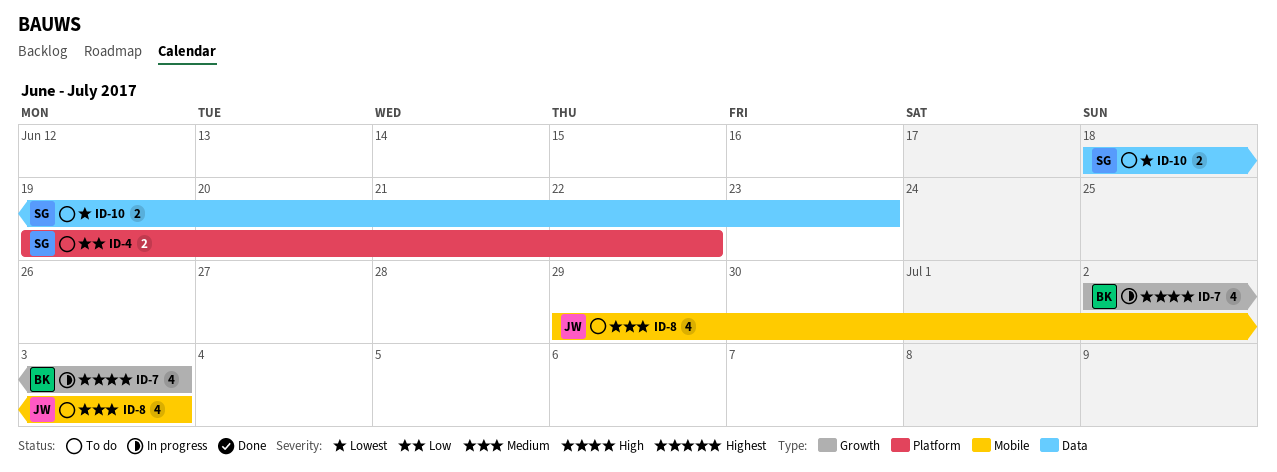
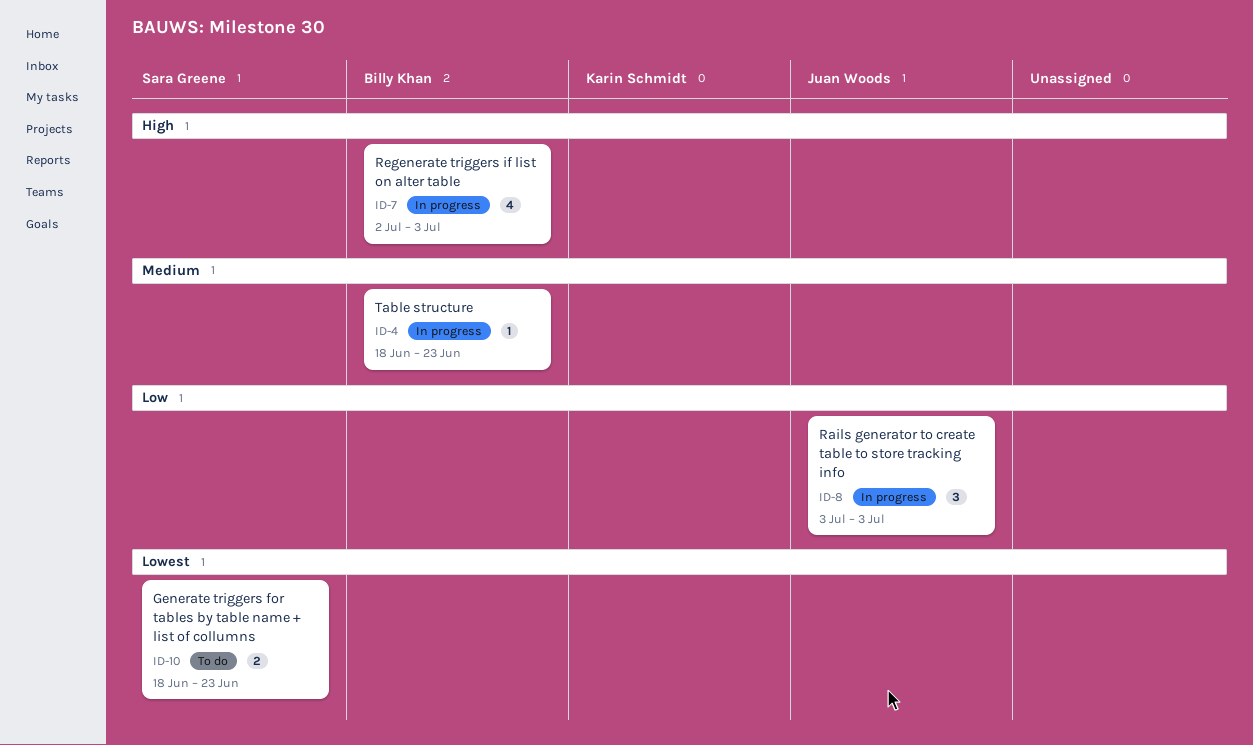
ID-4, status: To do -> In progress
ID-4, owner: Sara Greene -> Billy Khan
ID-4, priority: Low -> Medium
ID-4, estimate: 2 -> 1
ID-4, start: Jun 19 -> Jun 18
ID-4, due: Jun 22 -> Jun 23
ID-8, status: To do -> In progress
ID-8, priority: Medium -> Low
ID-8, estimate: 4 -> 3
ID-8, start: Jun 29 -> Jul 3

